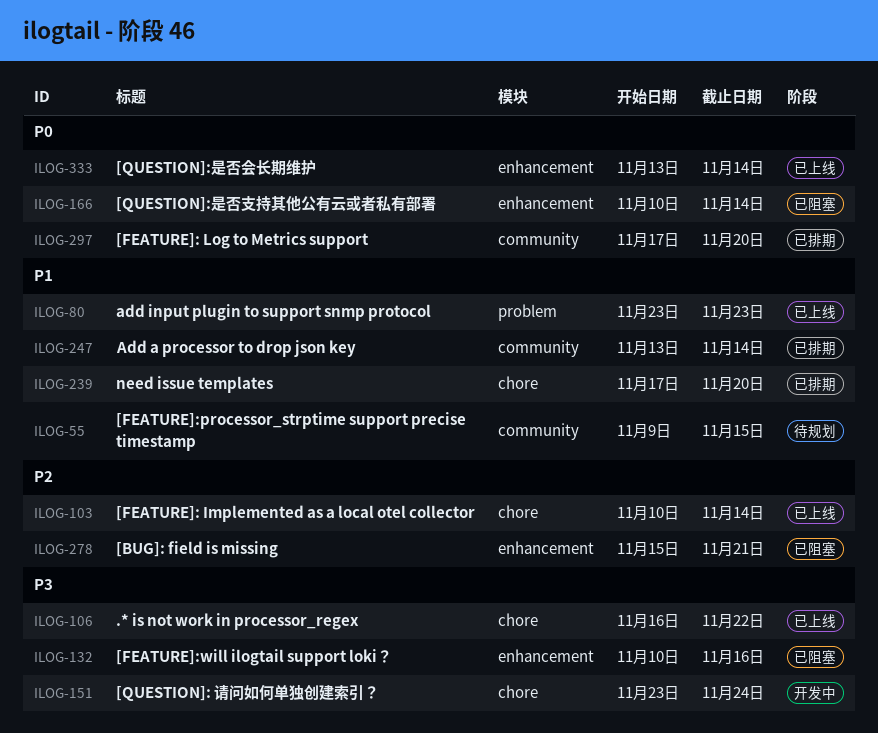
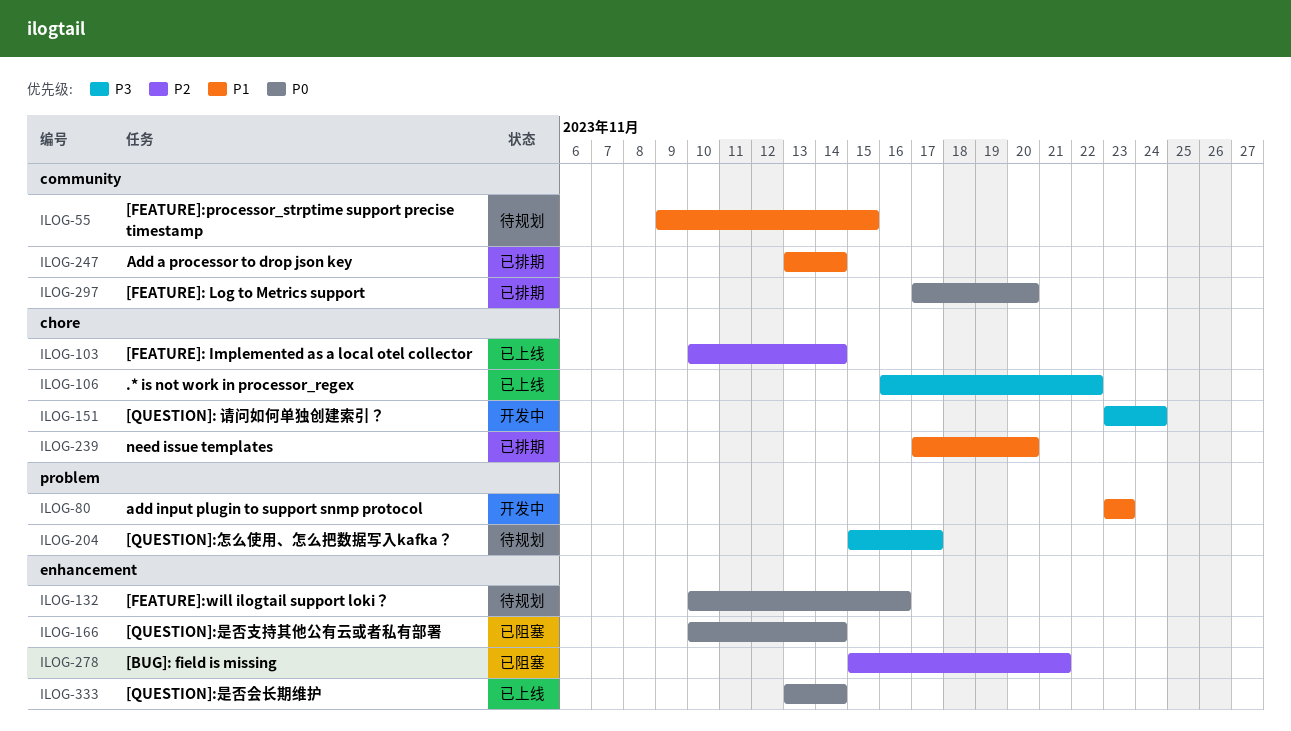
ILOG-80, status: 已上线 -> 开发中
ILOG-132, status: 已阻塞 -> 待规划
ILOG-132, priority: P3 -> P0
ILOG-204: none -> present

